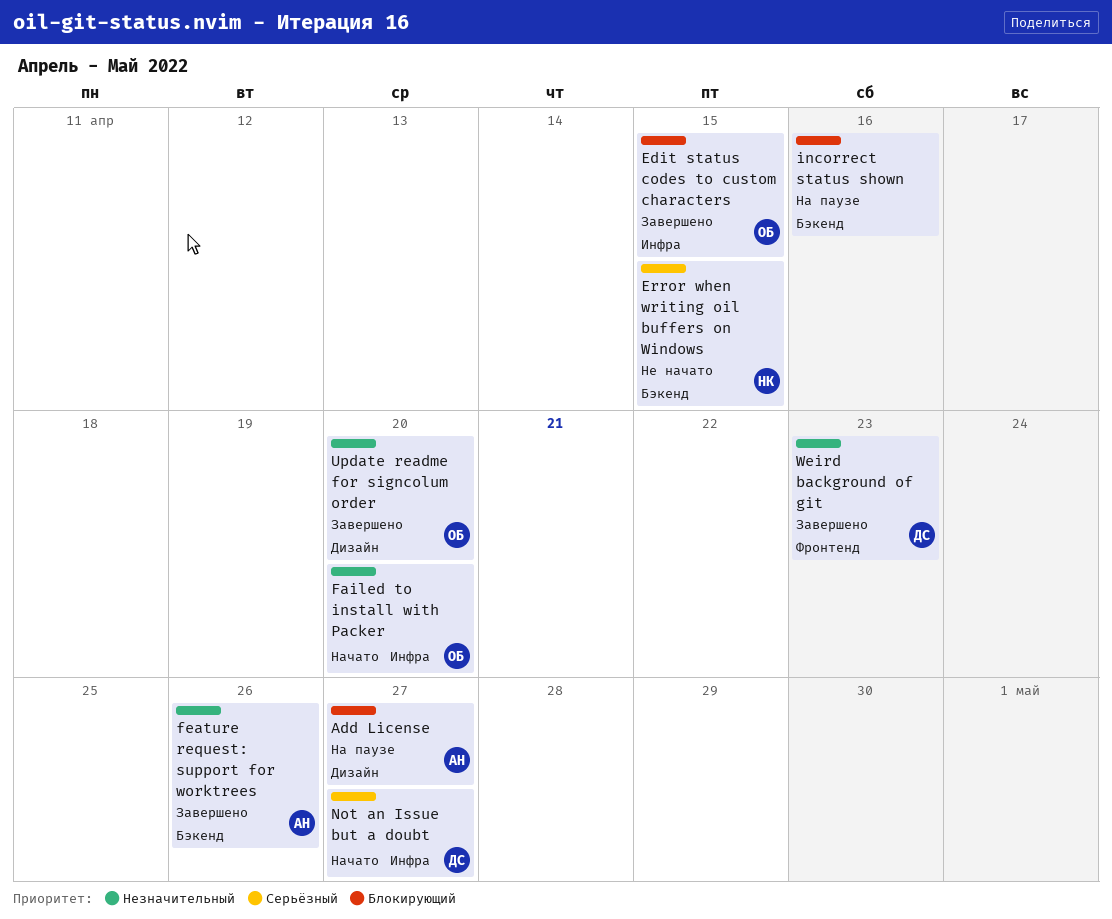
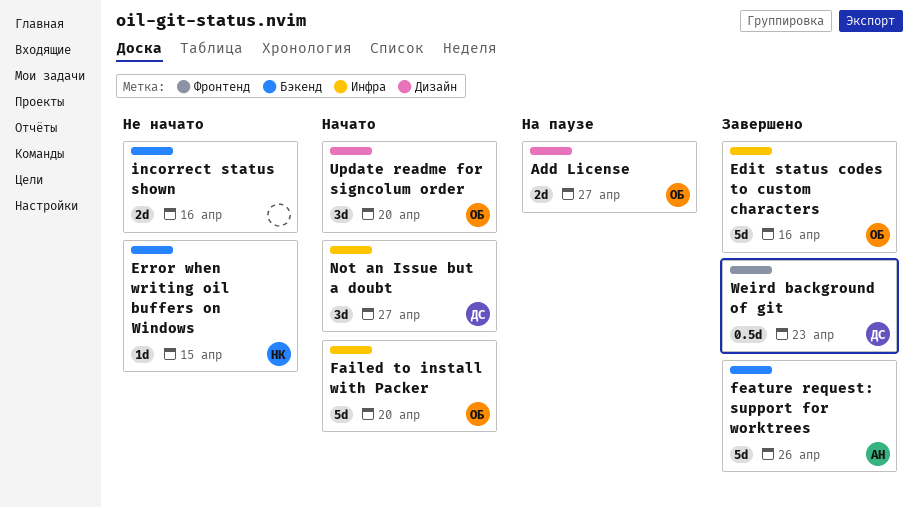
Add License, owner: АН -> ОБ
Edit status codes to custom characters, due: Apr 15 -> Apr 16
incorrect status shown, status: На паузе -> Не начато
Update readme for signcolum order, status: Завершено -> Начато

